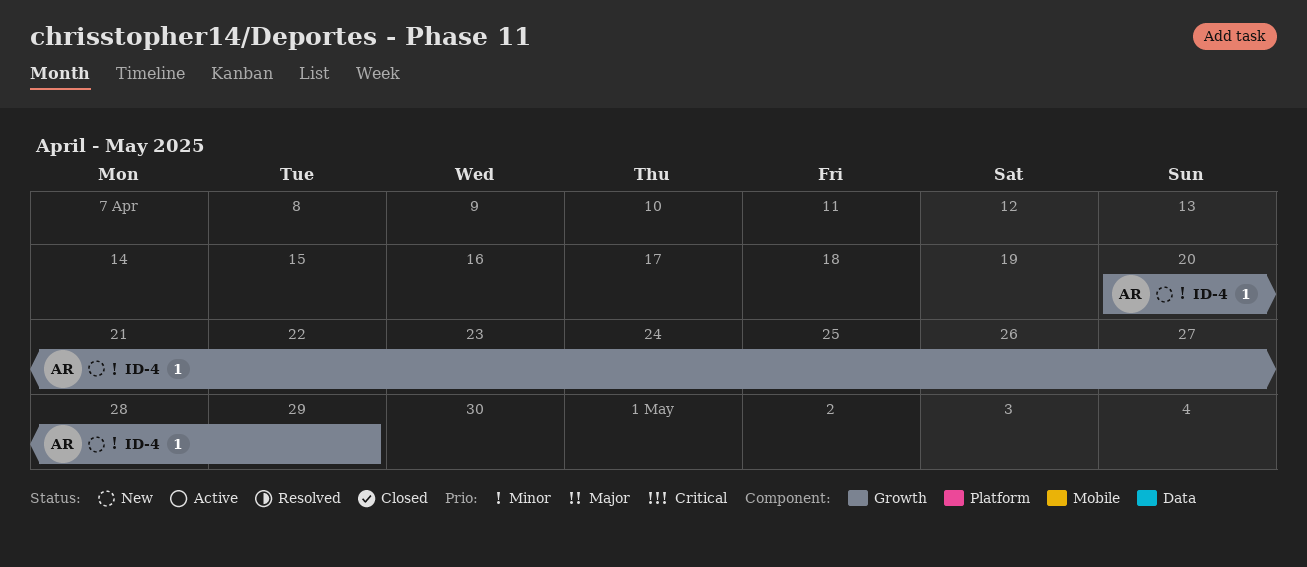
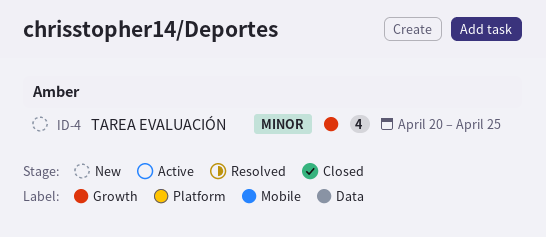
ID-4, estimate: 1 -> 4
ID-4, due: Apr 29 -> Apr 25

